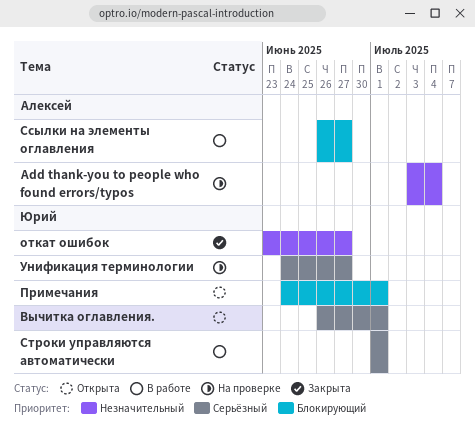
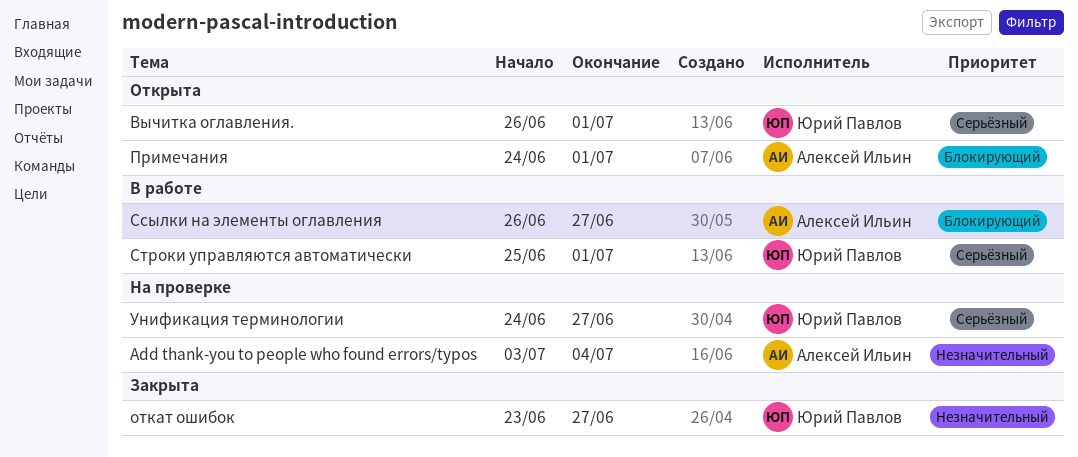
Примечания, owner: Юрий Павлов -> Алексей Ильин
Строки управляются автоматически, start: Jul 1 -> Jun 25

